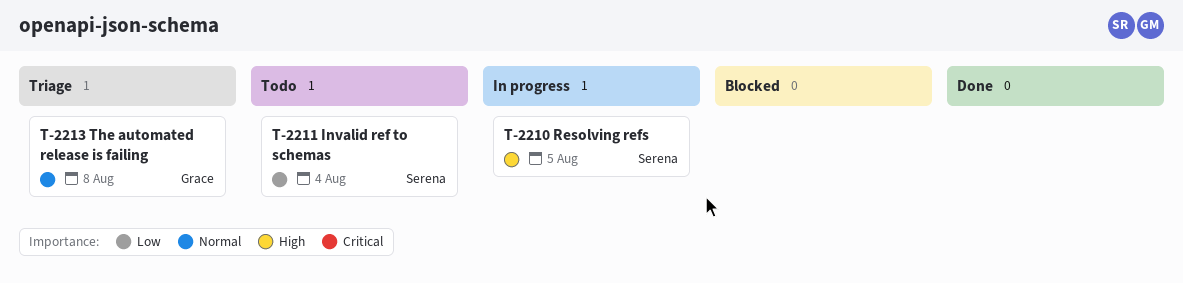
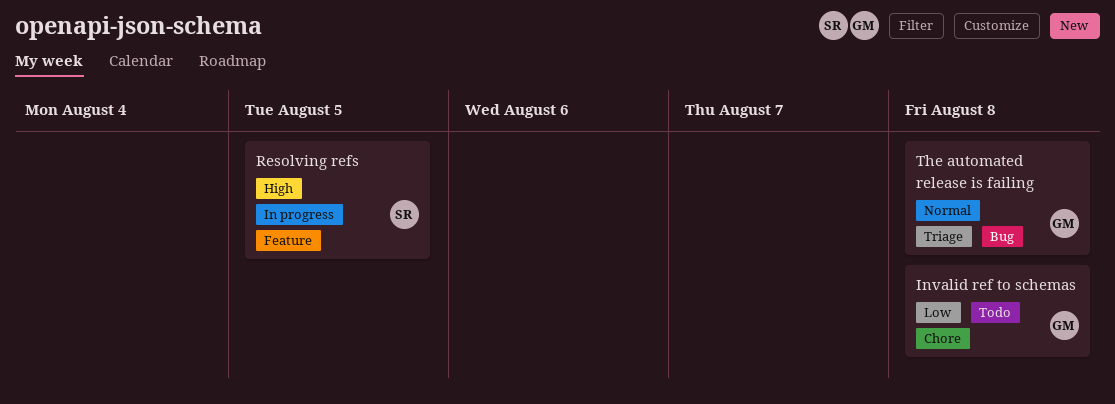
Invalid ref to schemas, owner: Serena -> Grace
Invalid ref to schemas, due: Aug 4 -> Aug 8

